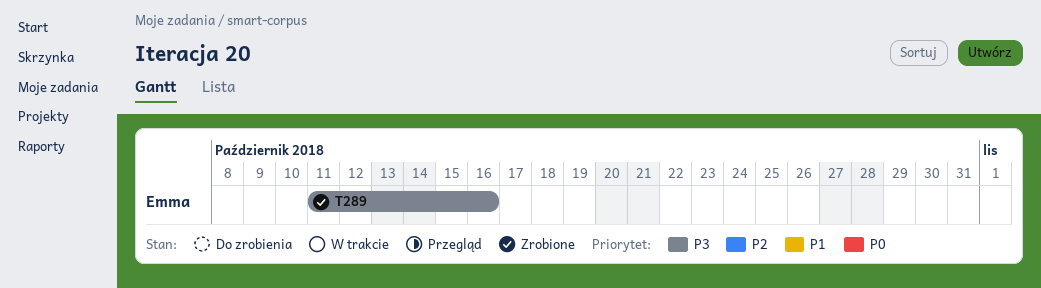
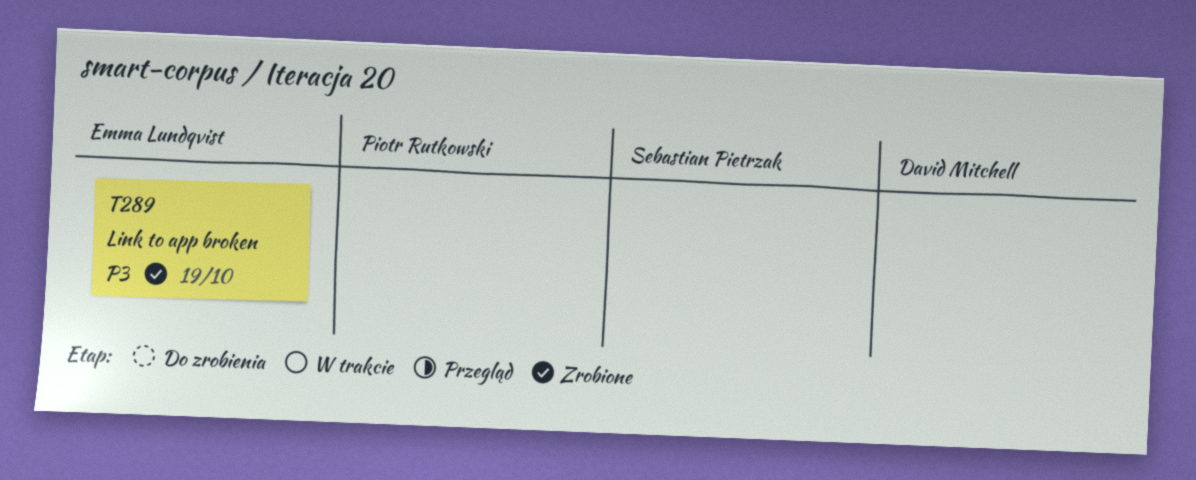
T289, due: Oct 16 -> Oct 19

